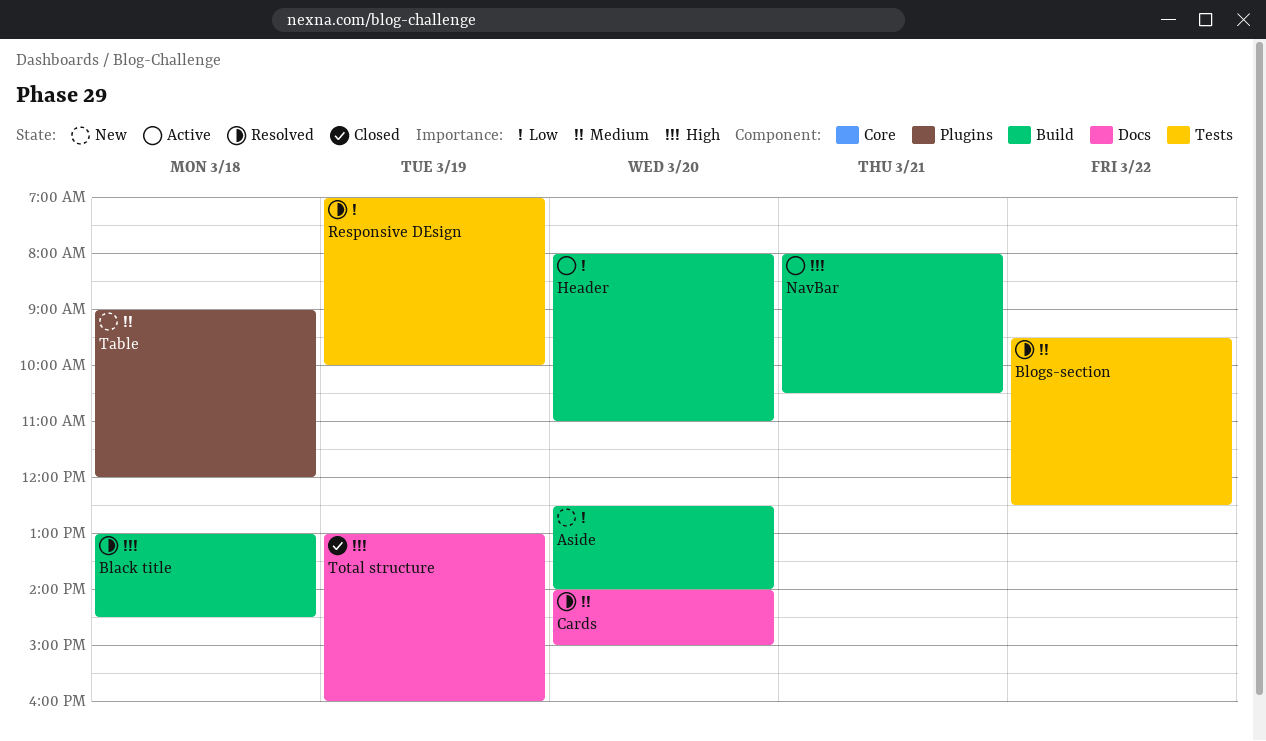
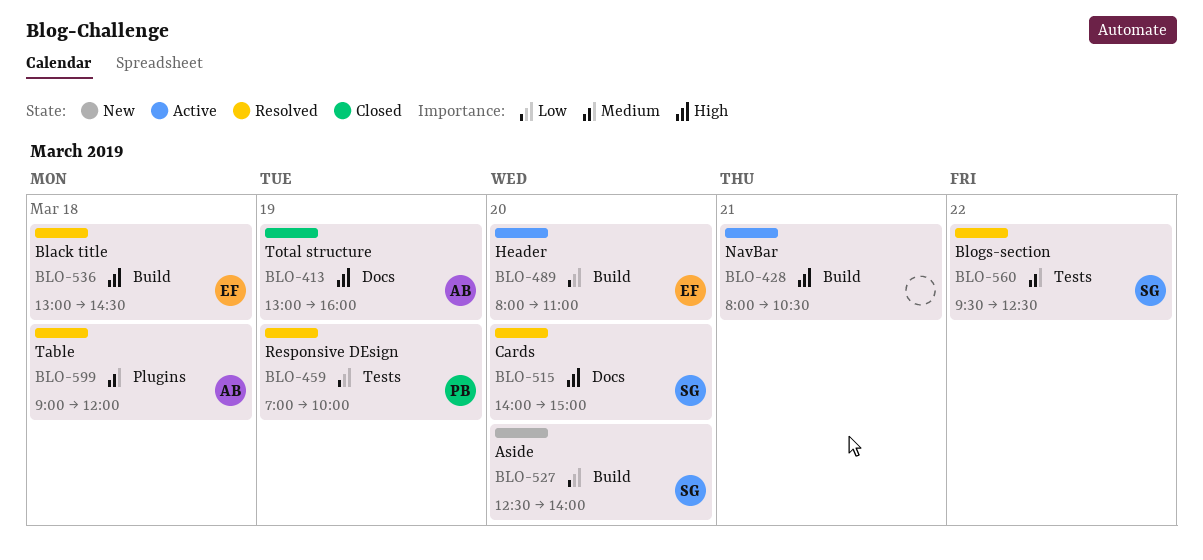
Cards, priority: Medium -> High
Table, status: New -> Resolved

